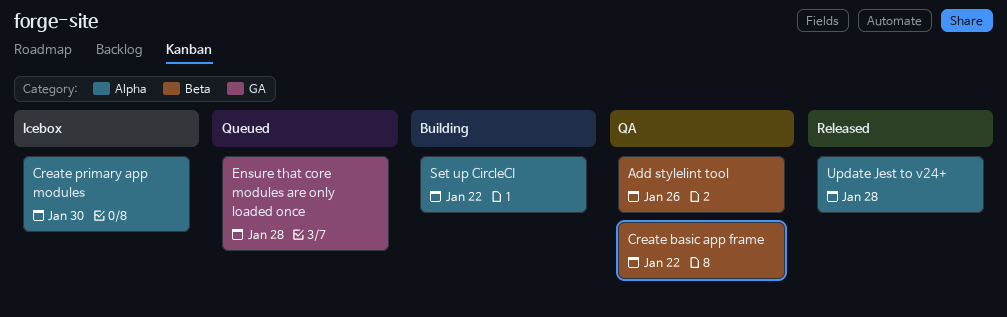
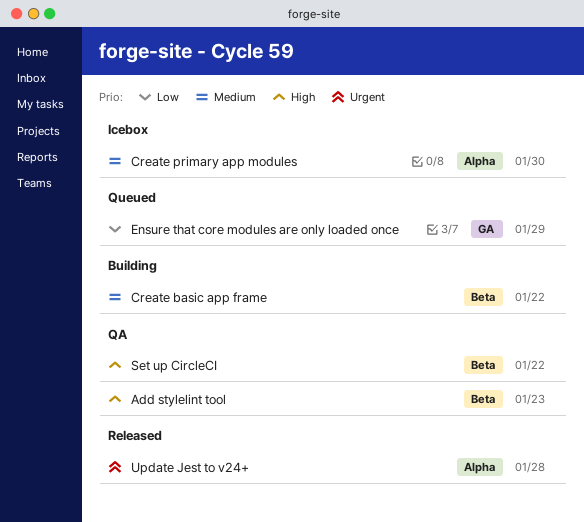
Add stylelint tool, due: Jan 26 -> Jan 23
Create basic app frame, status: QA -> Building
Ensure that core modules are only loaded once, due: Jan 28 -> Jan 29
Set up CircleCI, status: Building -> QA
Set up CircleCI, label: Alpha -> Beta

